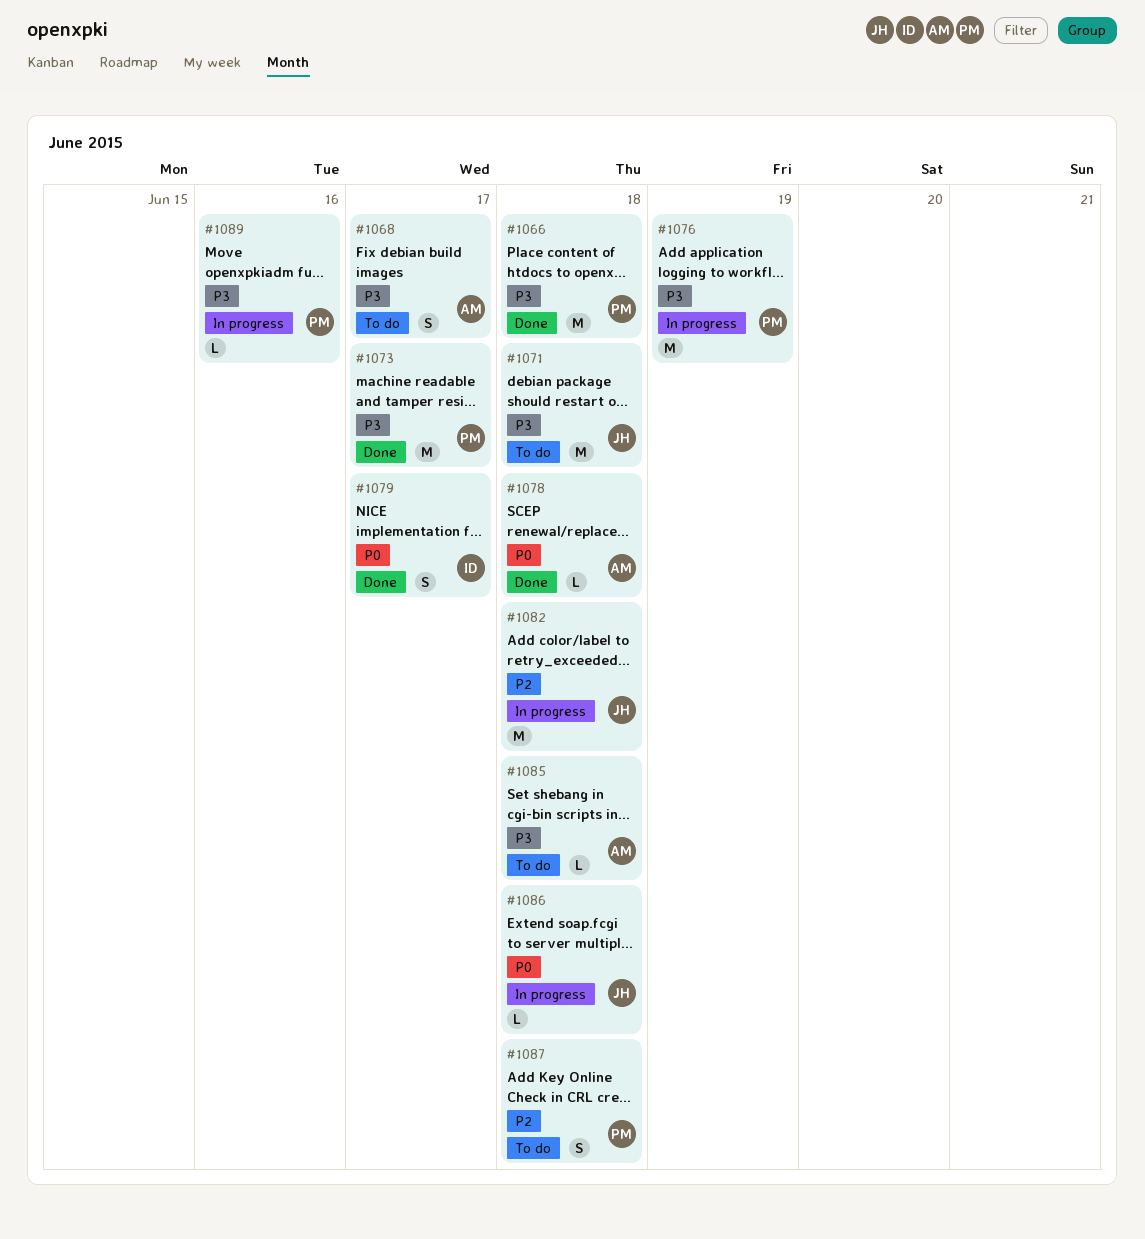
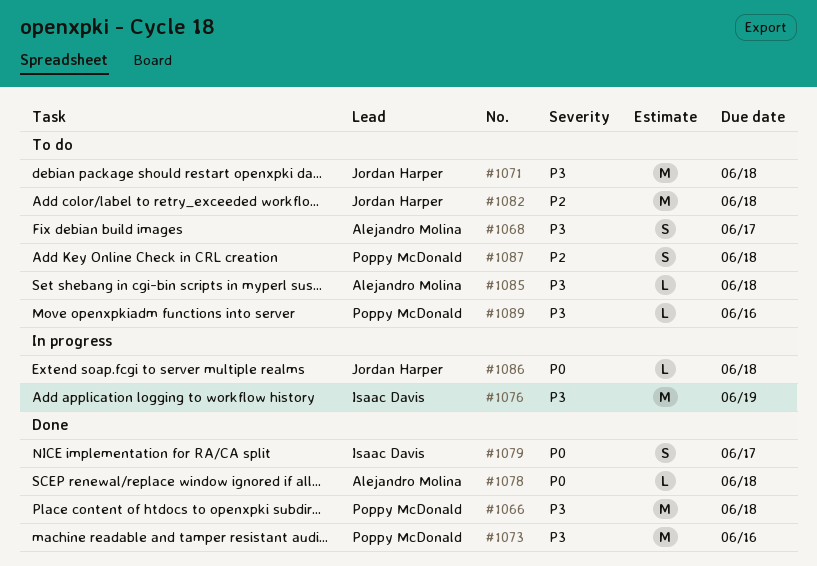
#1073, due: Jun 17 -> Jun 16
#1076, owner: Poppy McDonald -> Isaac Davis
#1082, status: In progress -> To do
#1089, status: In progress -> To do

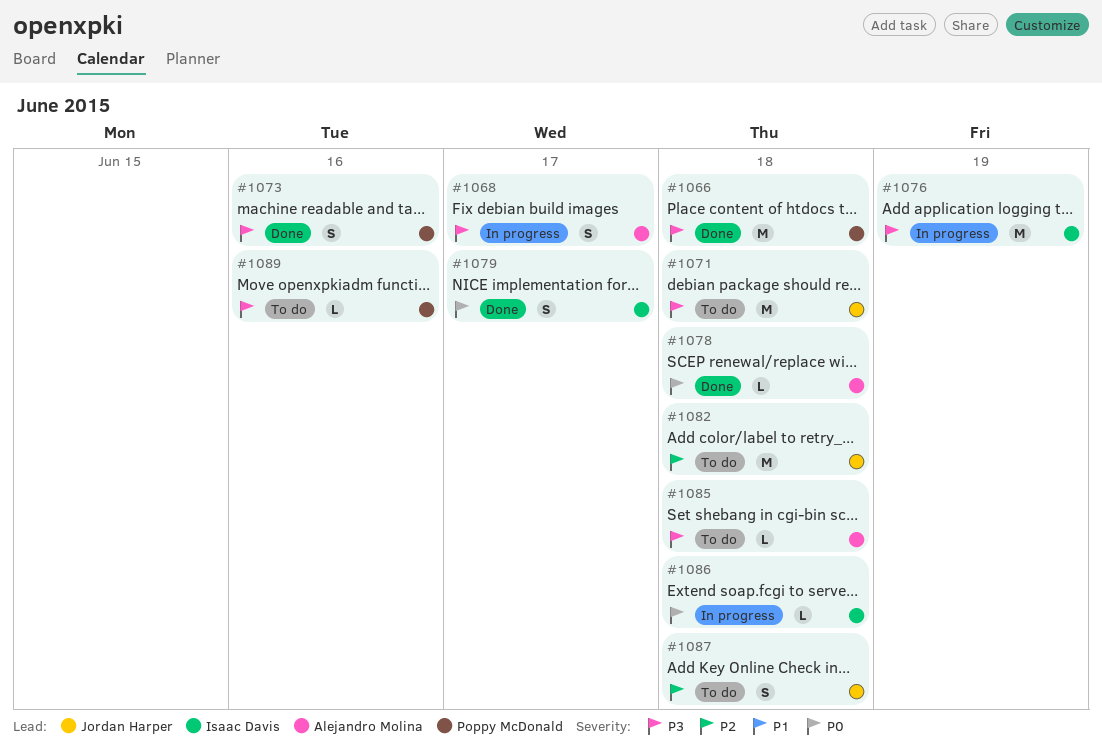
#1068, status: To do -> In progress
#1073, estimate: M -> S
#1086, owner: Jordan Harper -> Isaac Davis
#1087, owner: Poppy McDonald -> Jordan Harper

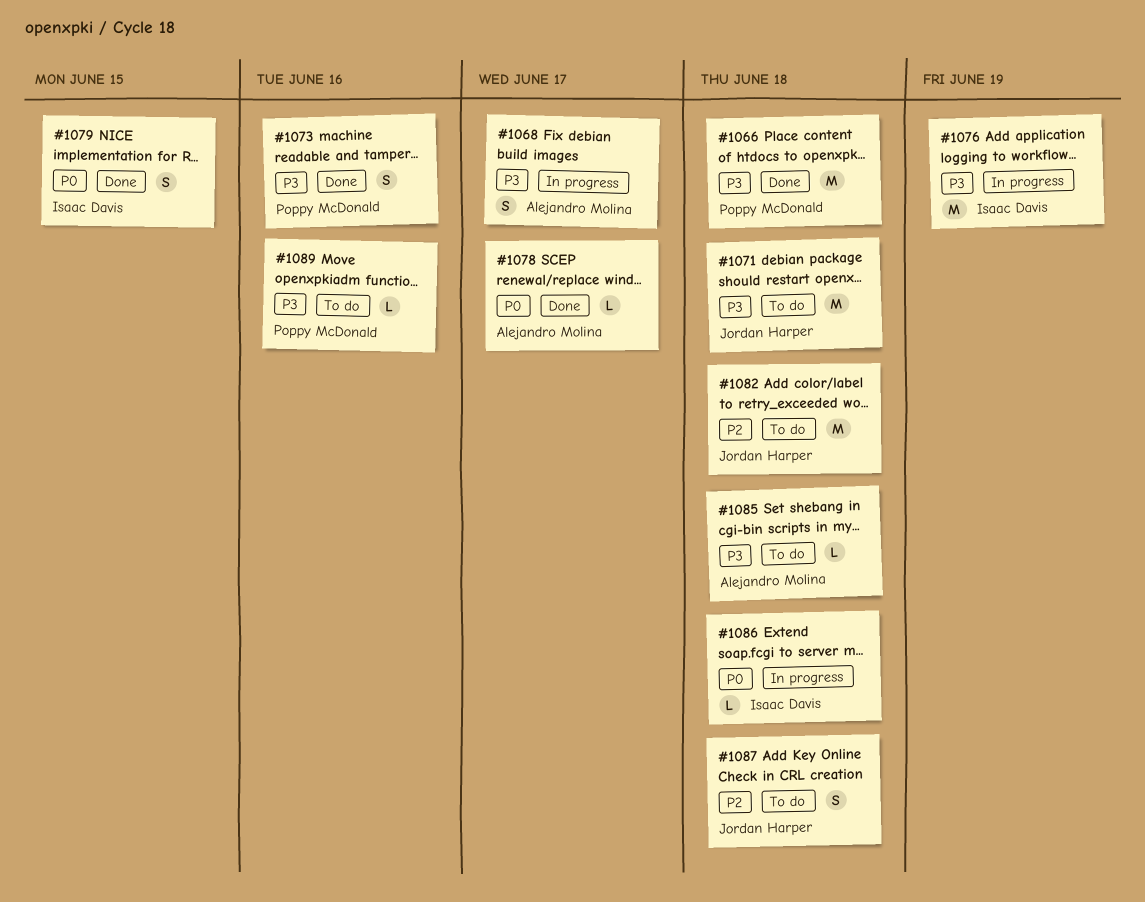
#1078, due: Jun 18 -> Jun 17
#1079, due: Jun 17 -> Jun 15

